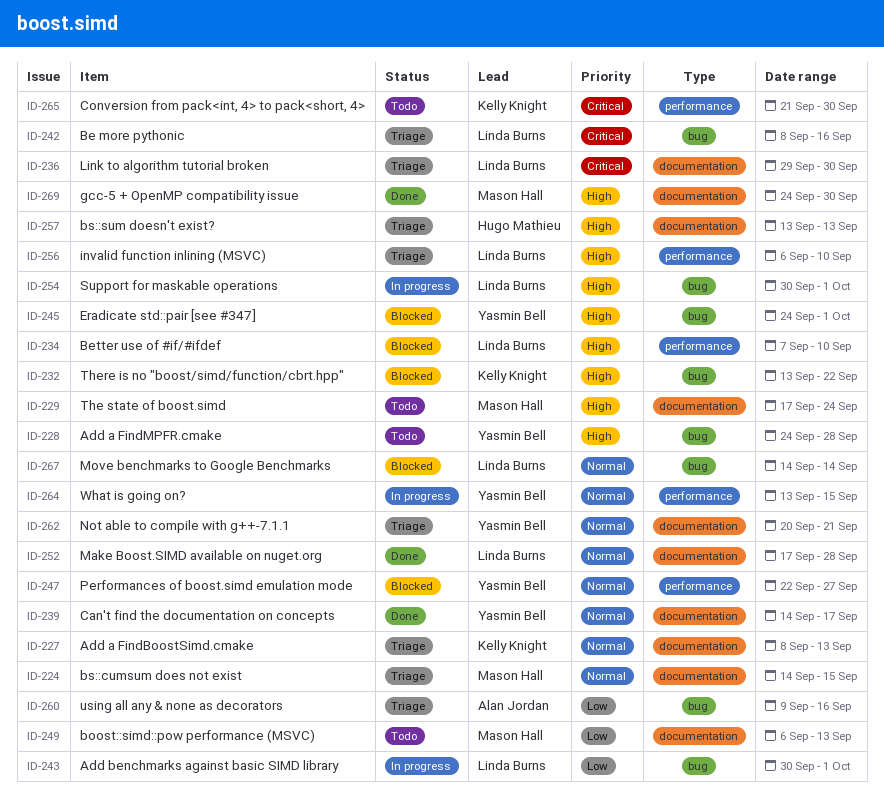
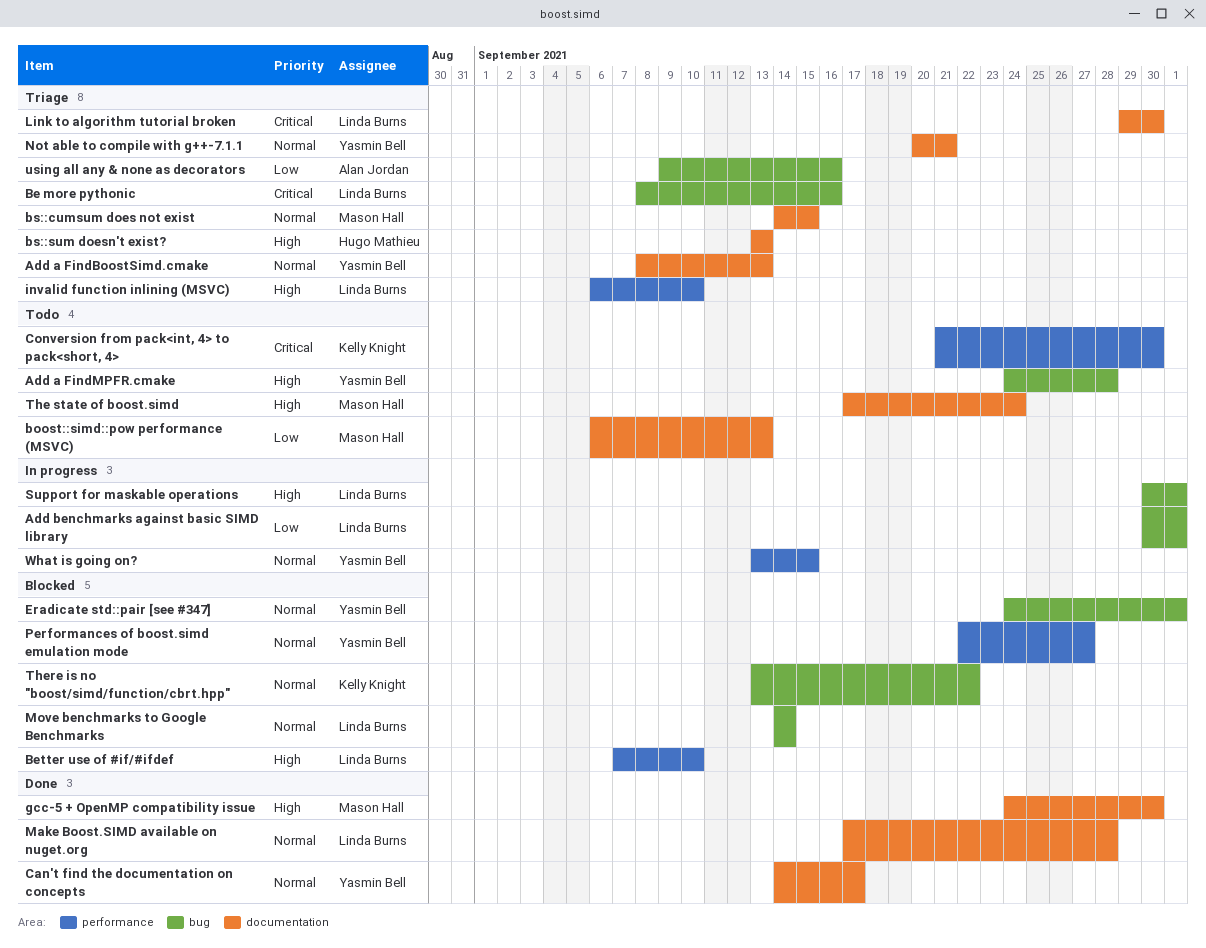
Add a FindBoostSimd.cmake, owner: Kelly Knight -> Yasmin Bell
Eradicate std::pair [see #347], priority: High -> Normal
There is no "boost/simd/function/cbrt.hpp", priority: High -> Normal

